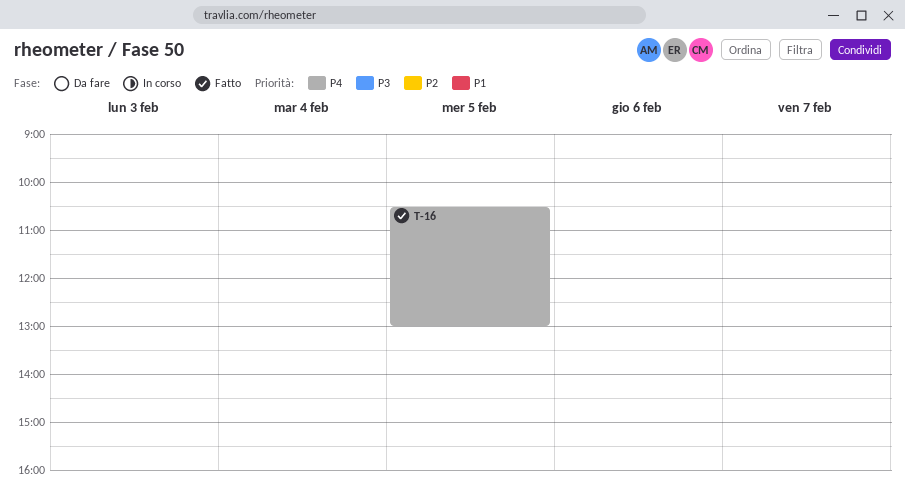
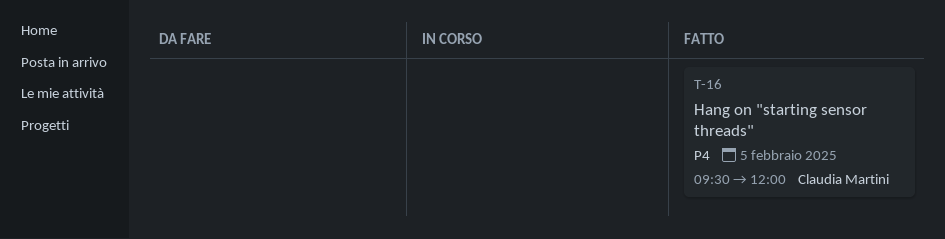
T-16, begins: 10:30 -> 09:30
T-16, ends: 13:00 -> 12:00

